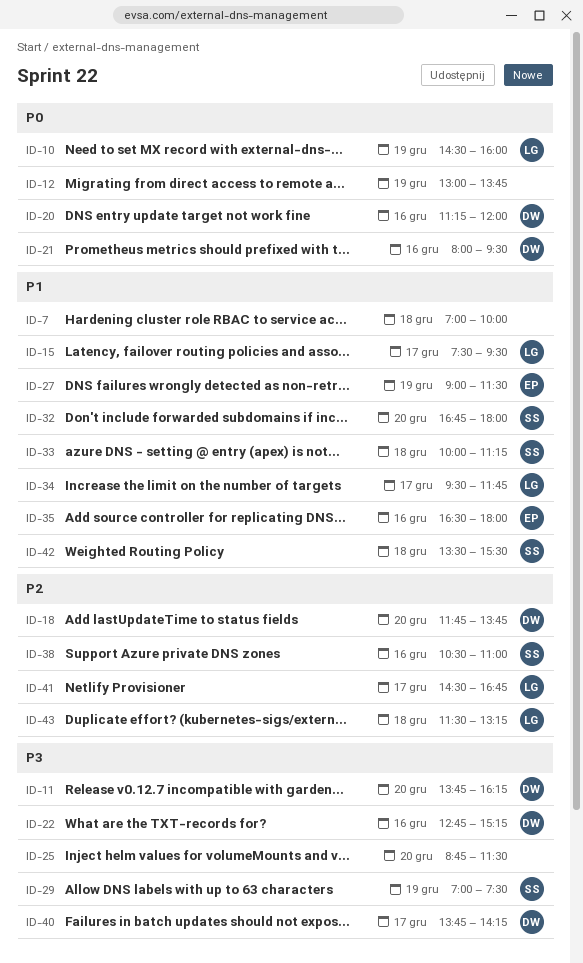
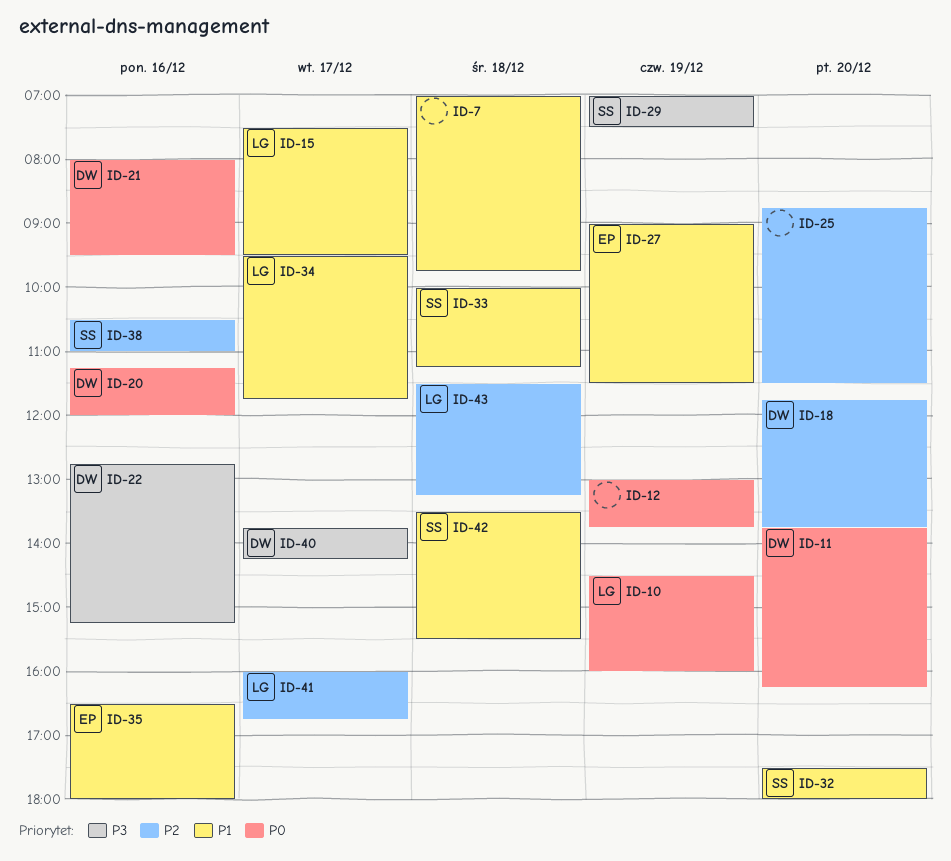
ID-7, ends: 10:00 -> 09:45
ID-11, priority: P3 -> P0
ID-25, priority: P3 -> P2
ID-32, begins: 16:45 -> 17:30
ID-41, begins: 14:30 -> 16:00

